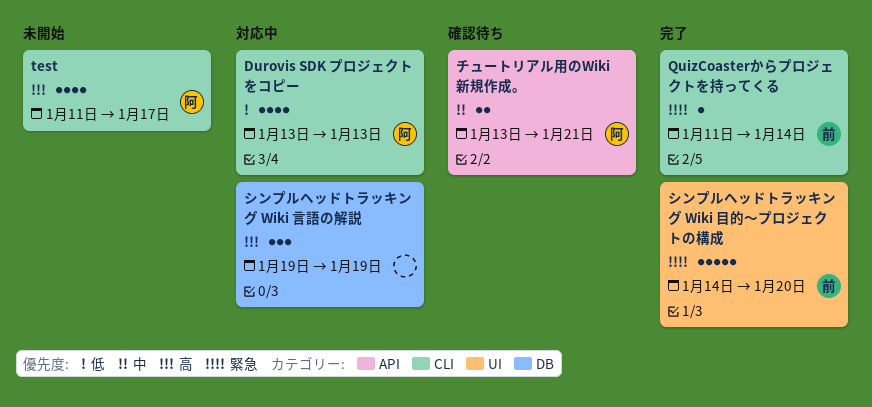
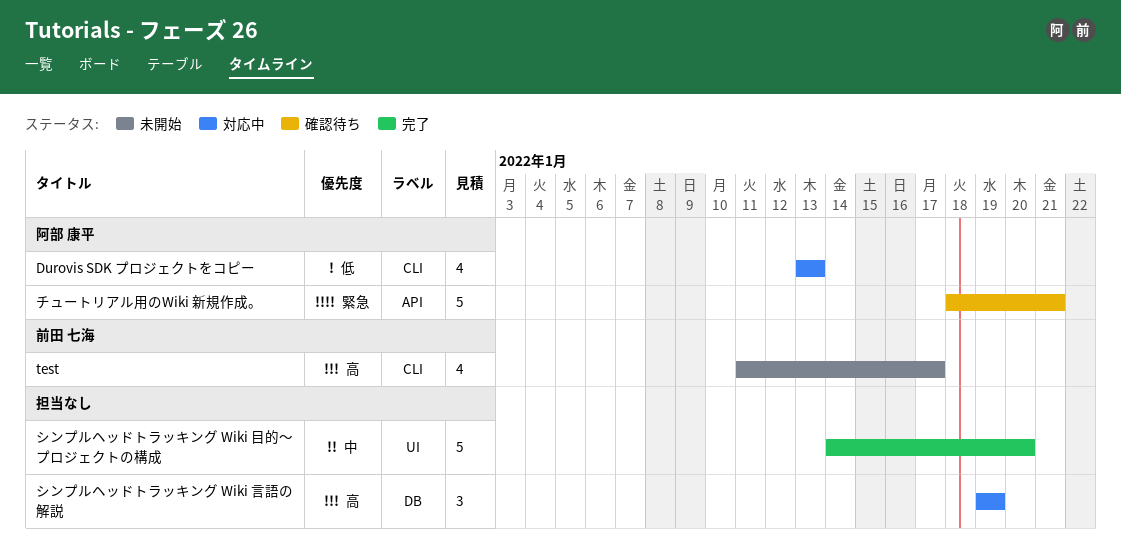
QuizCoasterからプロジェクトを持ってくる: present -> none
test, owner: 阿部 康平 -> 前田 七海
シンプルヘッドトラッキング Wiki 目的～プロジェクトの構成, owner: 前田 七海 -> none
シンプルヘッドトラッキング Wiki 目的～プロジェクトの構成, priority: 緊急 -> 中
チュートリアル用のWiki 新規作成。, priority: 中 -> 緊急
チュートリアル用のWiki 新規作成。, estimate: 2 -> 5
チュートリアル用のWiki 新規作成。, start: Jan 13 -> Jan 18

